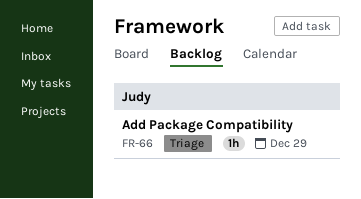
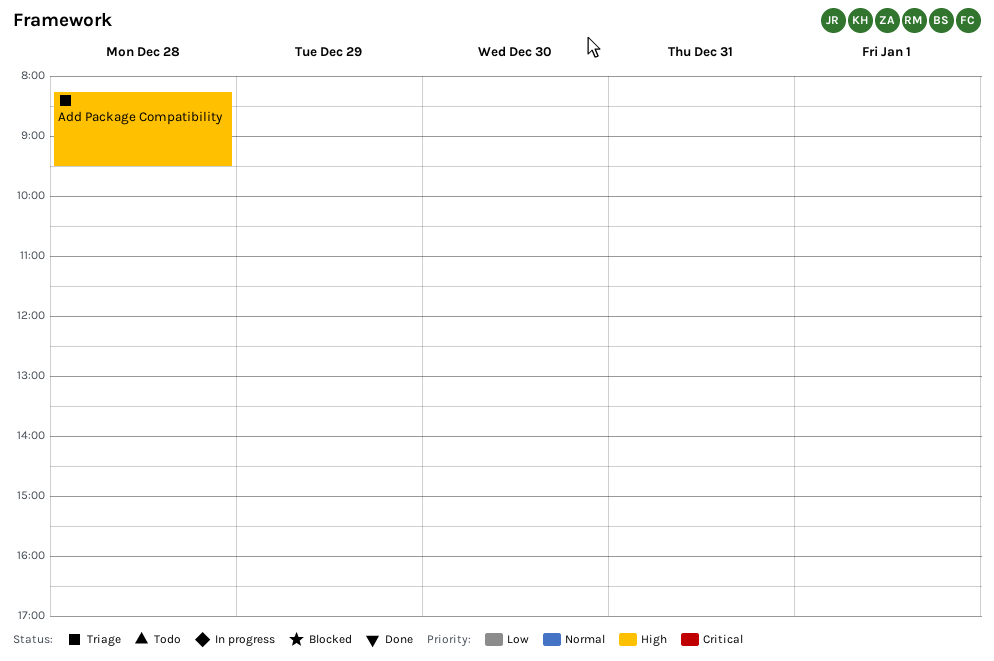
Add Package Compatibility, day: Dec 29 -> Dec 28

